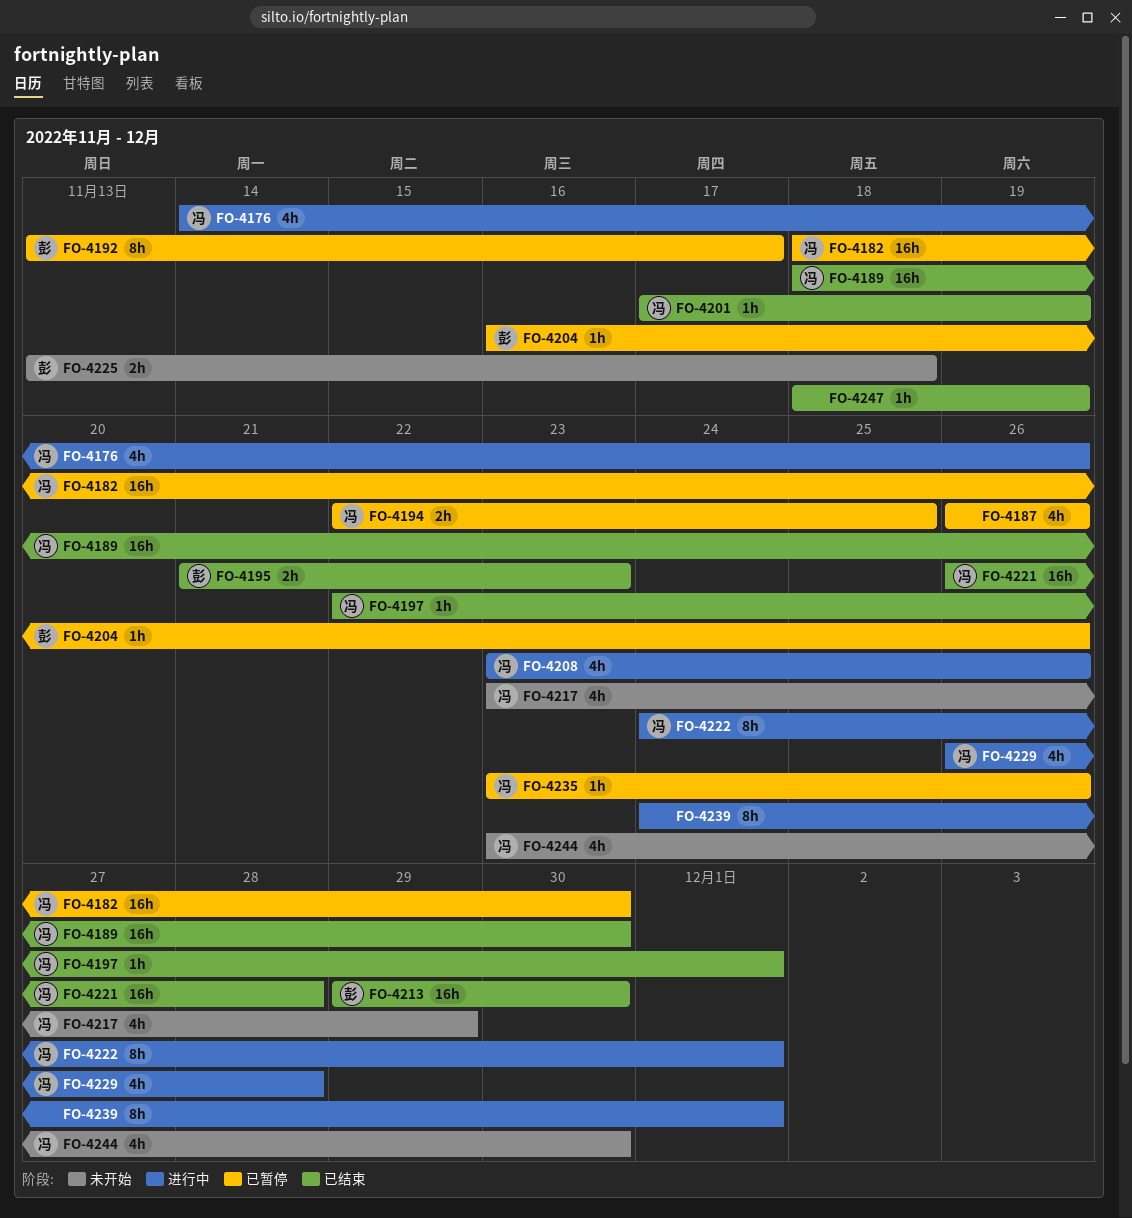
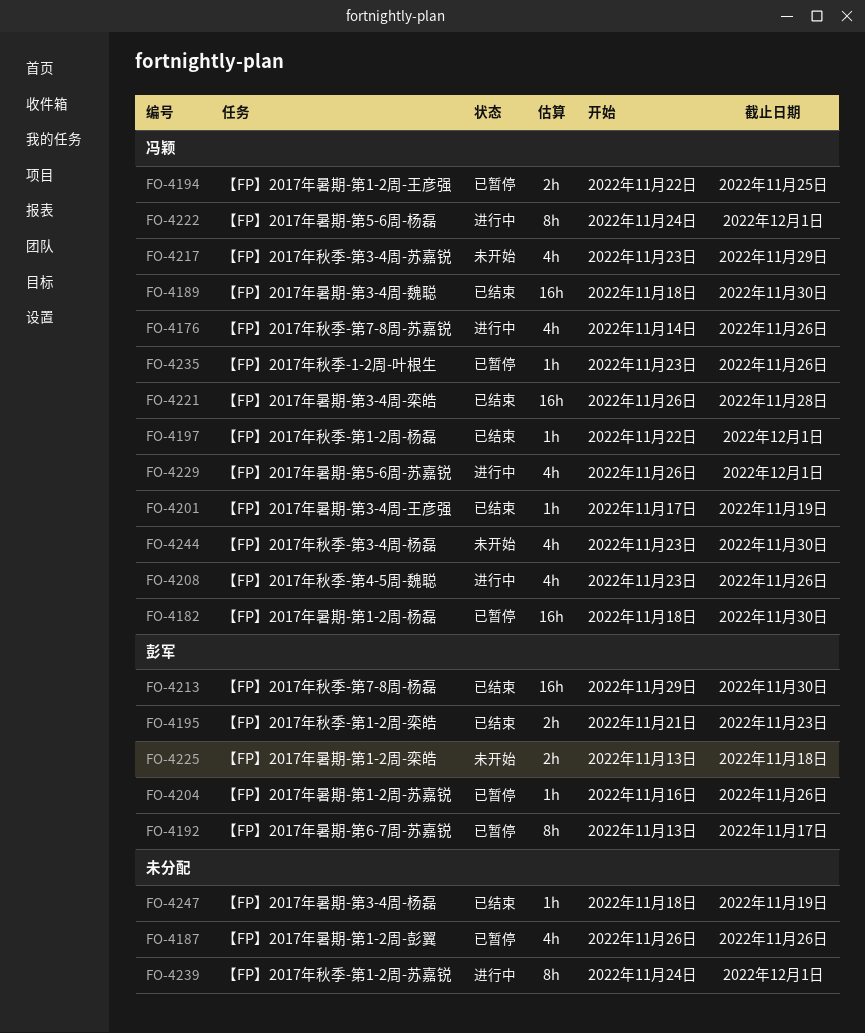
FO-4229, due: Nov 28 -> Dec 1

